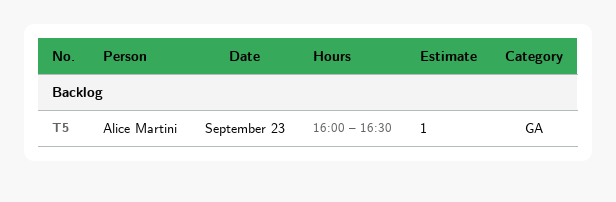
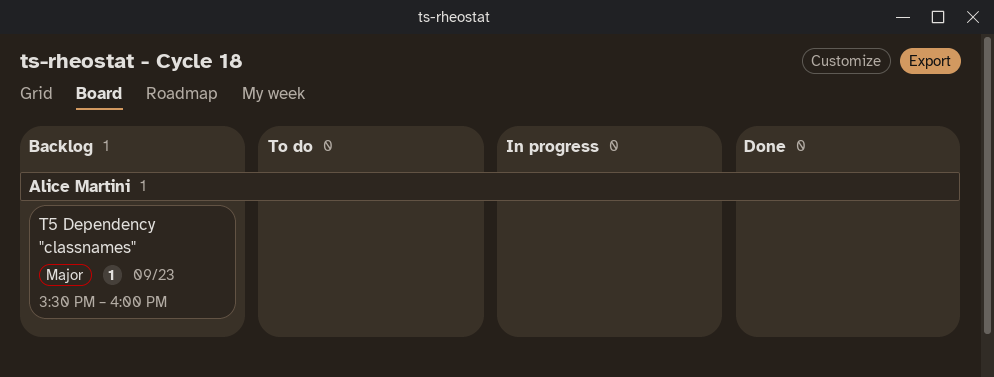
T5, begins: 16:00 -> 15:30
T5, ends: 16:30 -> 16:00

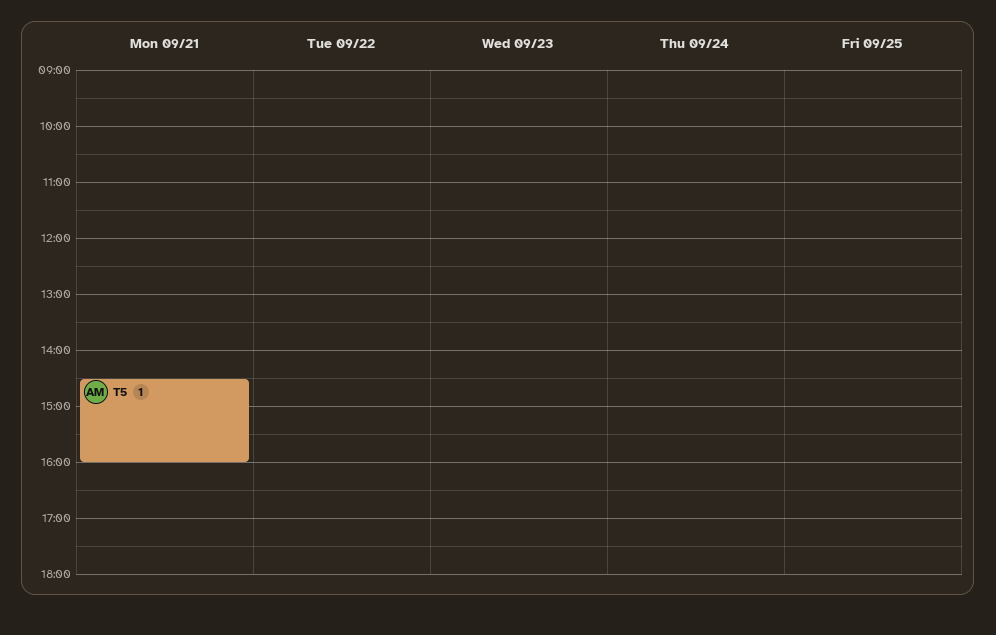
T5, day: Sep 23 -> Sep 21
T5, begins: 15:30 -> 14:30

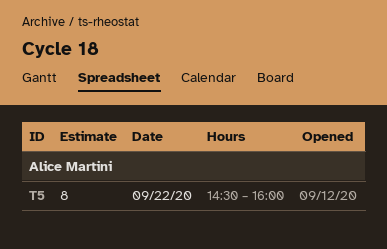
T5, estimate: 1 -> 8
T5, day: Sep 21 -> Sep 22

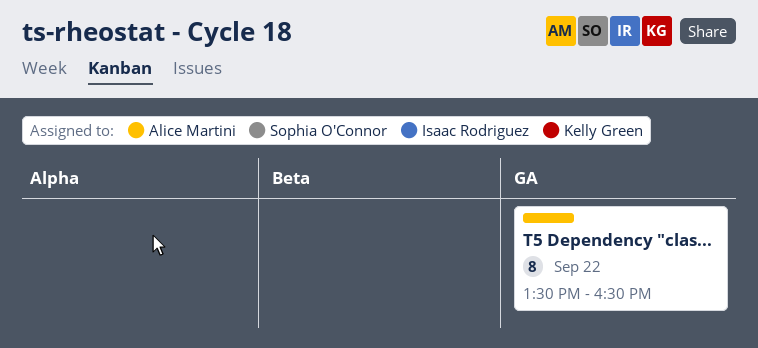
T5, begins: 14:30 -> 13:30
T5, ends: 16:00 -> 16:30

